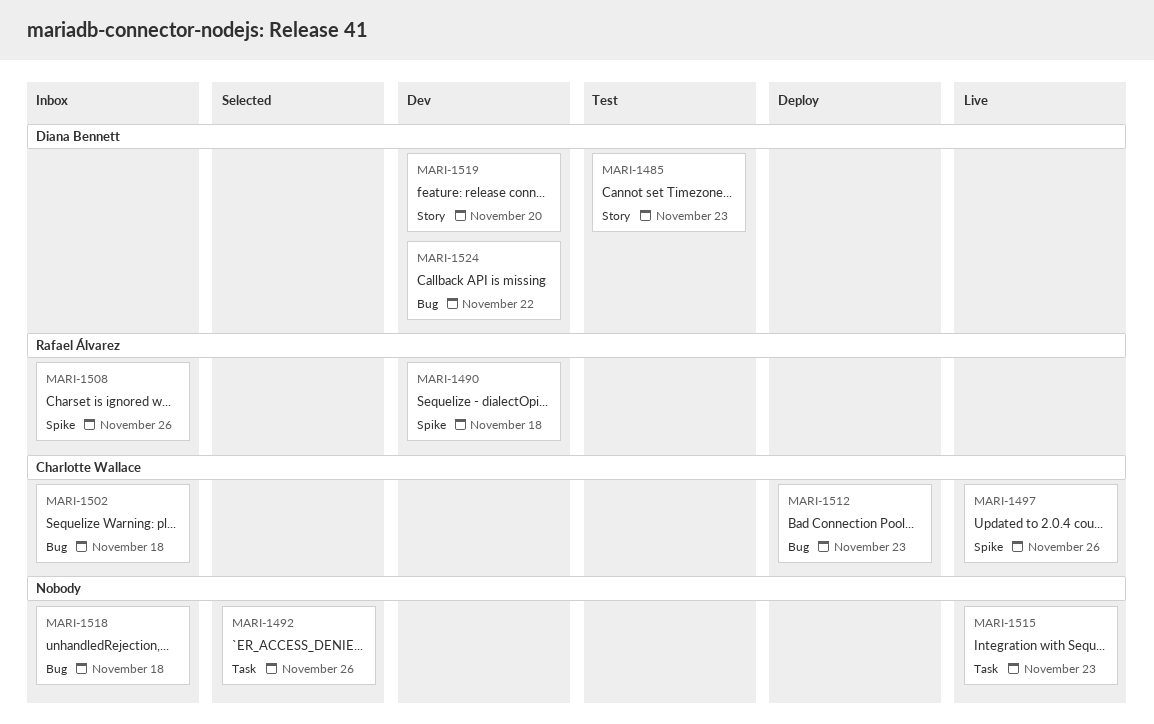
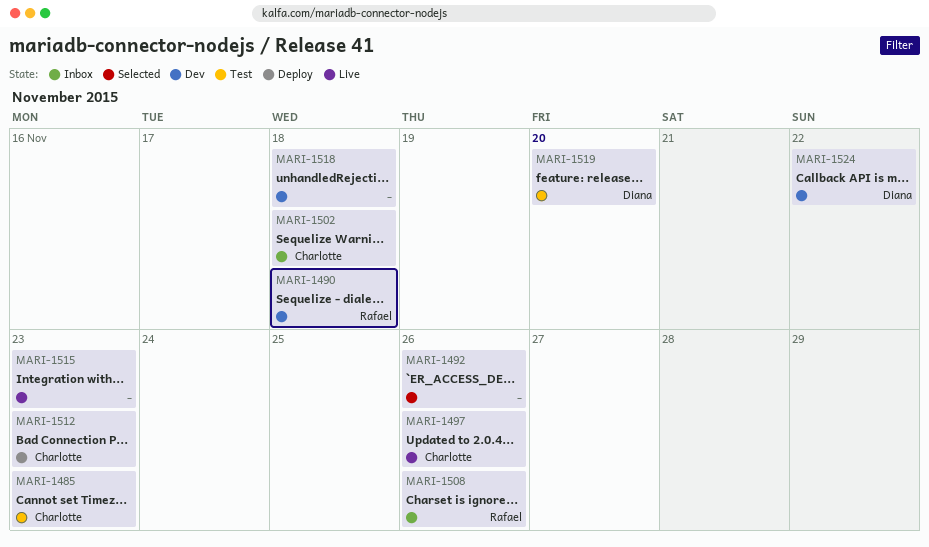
MARI-1485, owner: Diana Bennett -> Charlotte Wallace
MARI-1518, status: Inbox -> Dev
MARI-1519, status: Dev -> Test

